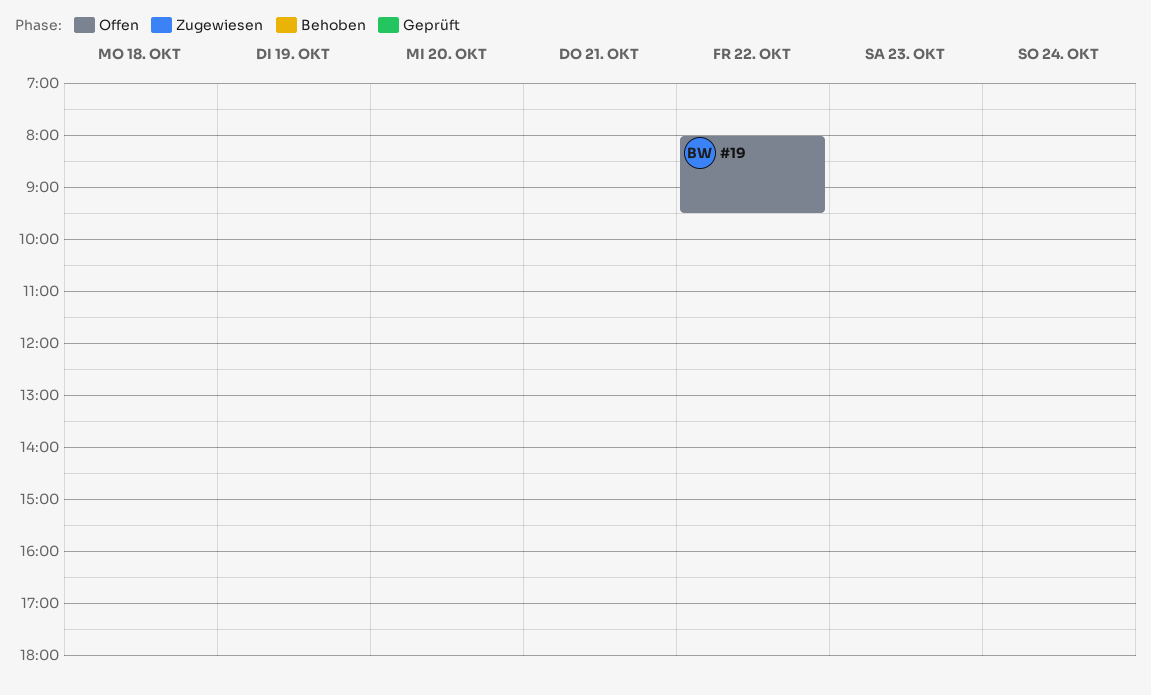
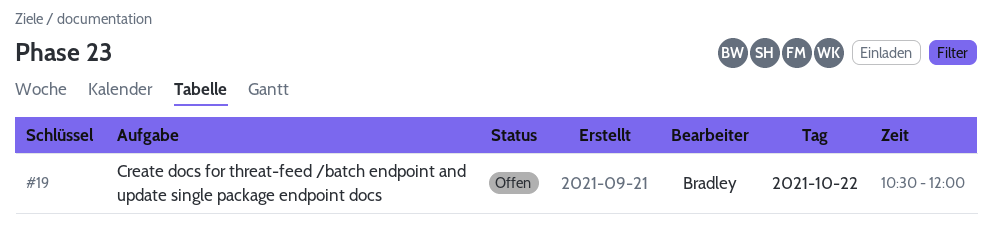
#19, begins: 08:00 -> 10:30
#19, ends: 09:30 -> 12:00

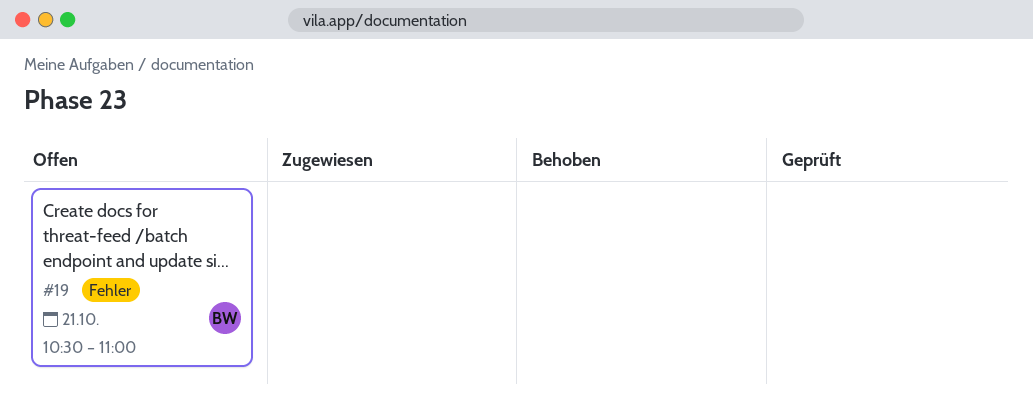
#19, day: Oct 22 -> Oct 21
#19, ends: 12:00 -> 11:00

